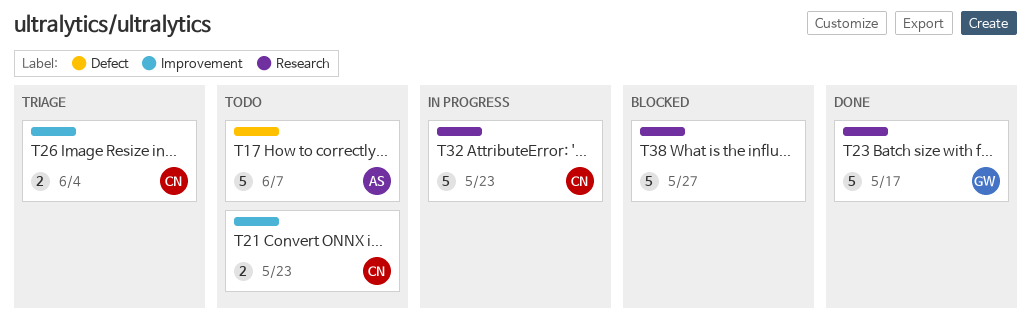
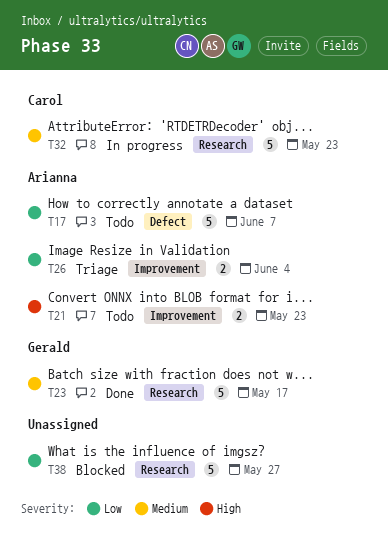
T21, owner: Carol -> Arianna
T26, owner: Carol -> Arianna

